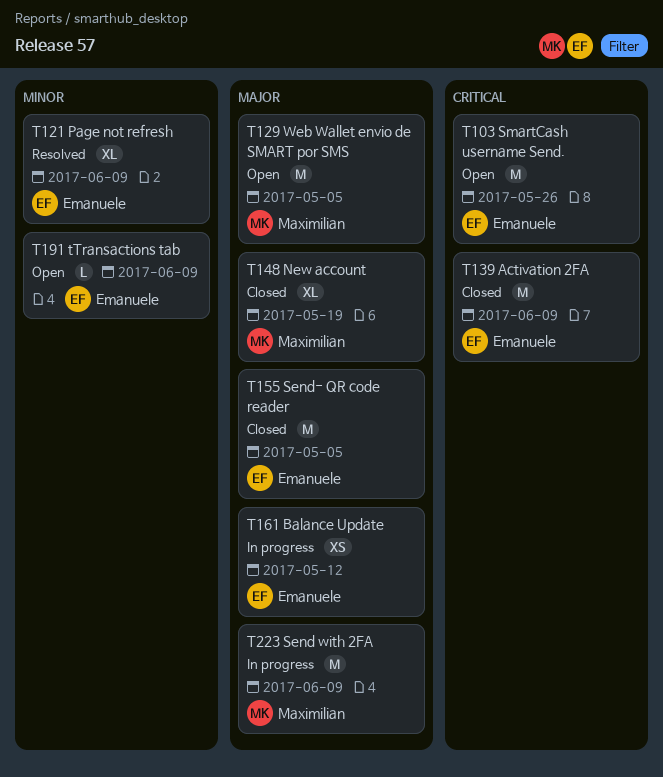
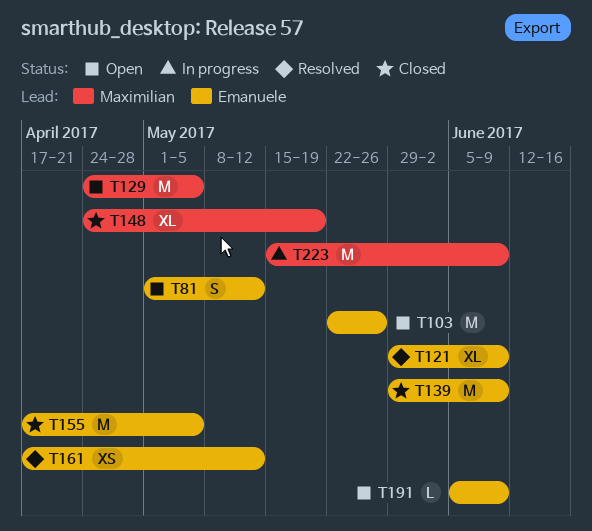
T81: none -> present
T161, status: In progress -> Resolved

